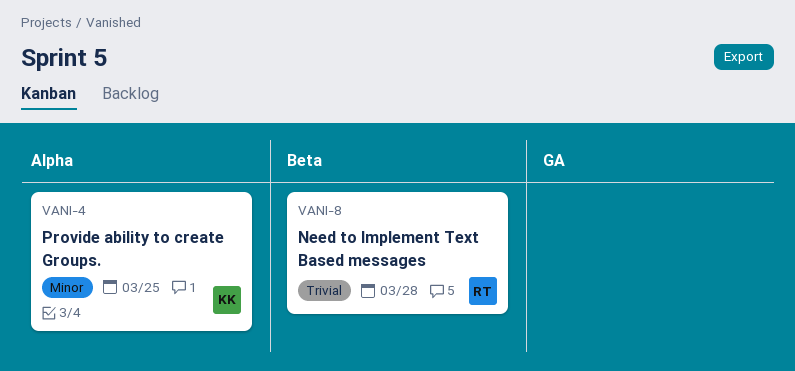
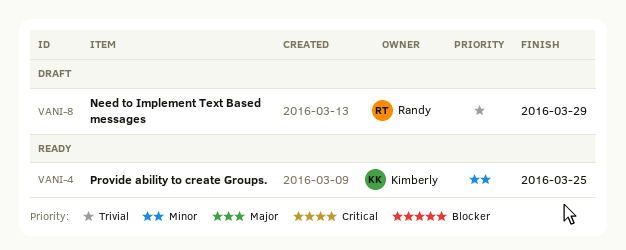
VANI-8, due: Mar 28 -> Mar 29

